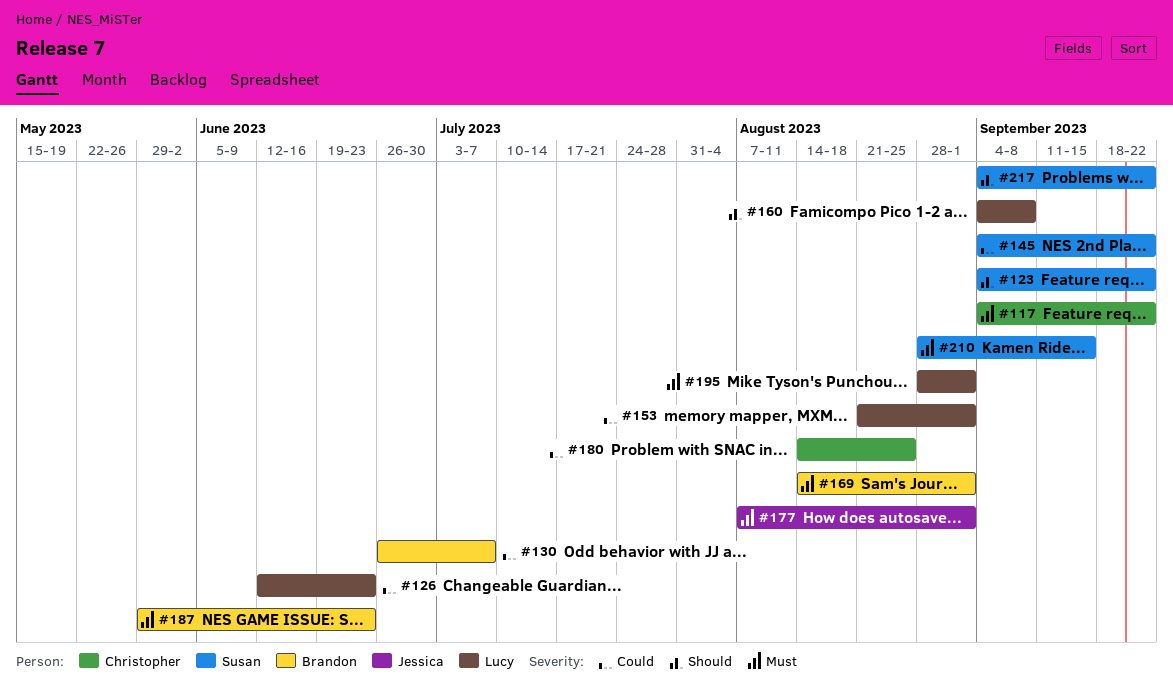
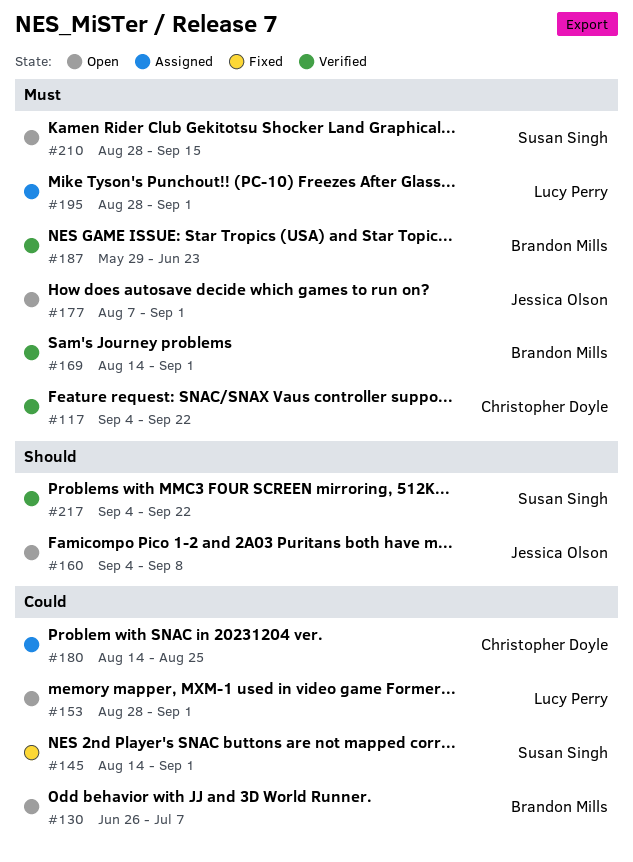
#123: present -> none
#126: present -> none
#145, start: Sep 4 -> Aug 14
#145, due: Sep 22 -> Sep 1
#153, start: Aug 21 -> Aug 28
#160, owner: Lucy Perry -> Jessica Olson

